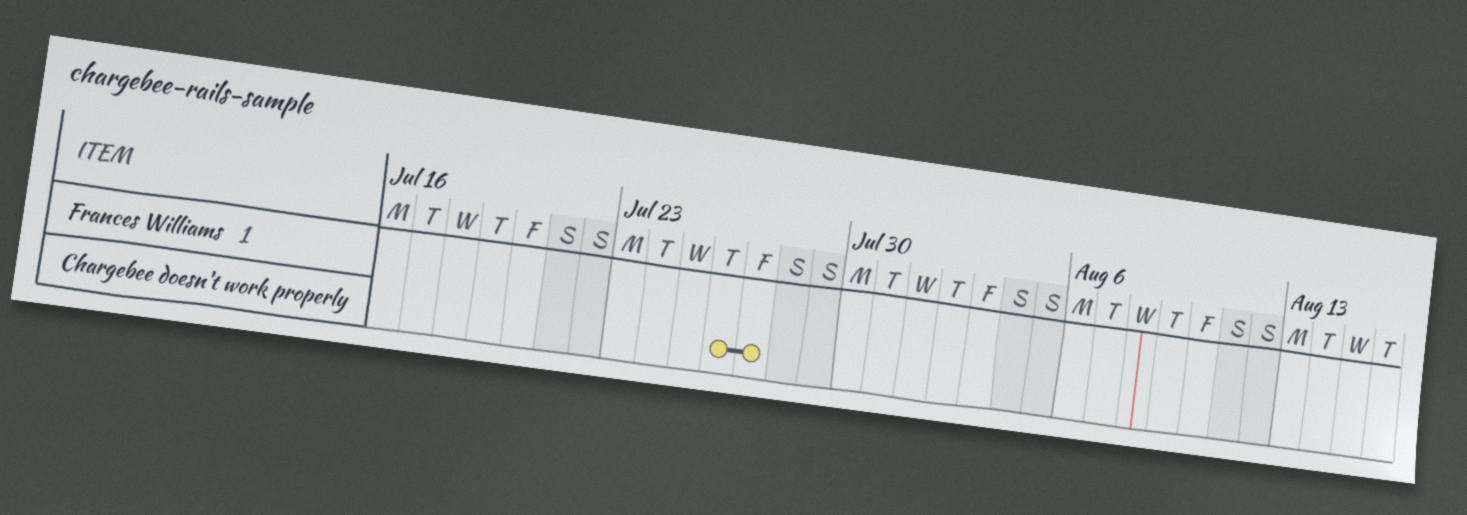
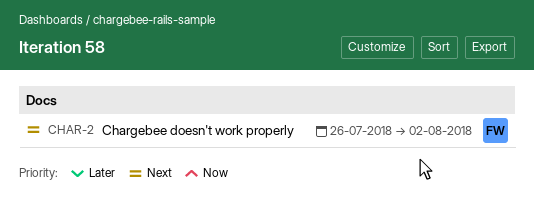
Chargebee doesn't work properly, due: Jul 27 -> Aug 2

